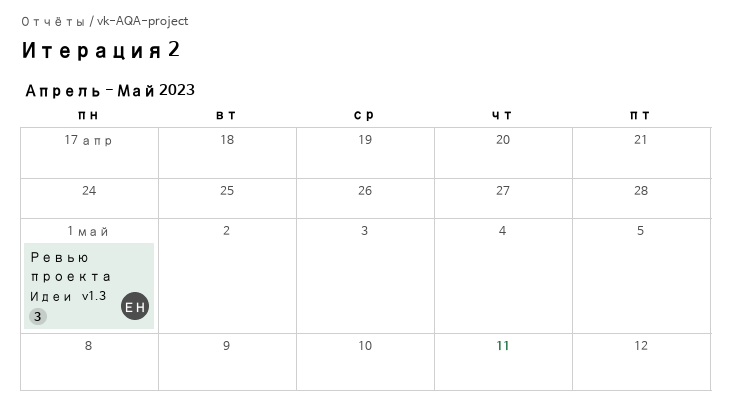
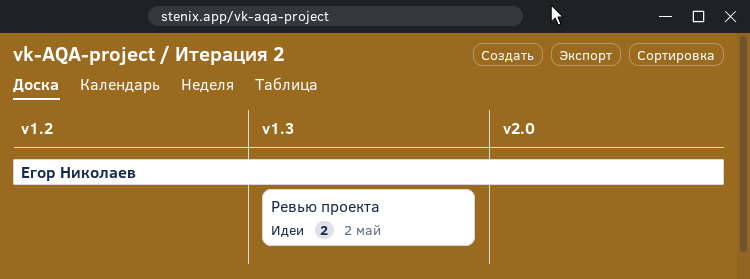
Ревью проекта, estimate: 3 -> 2
Ревью проекта, due: May 1 -> May 2

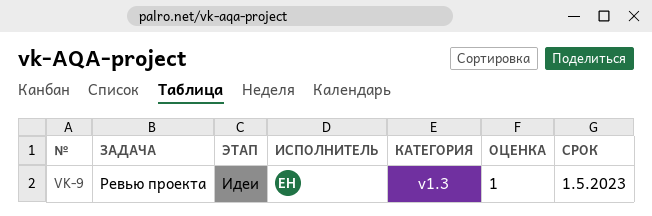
Ревью проекта, estimate: 2 -> 1
Ревью проекта, due: May 2 -> May 1

